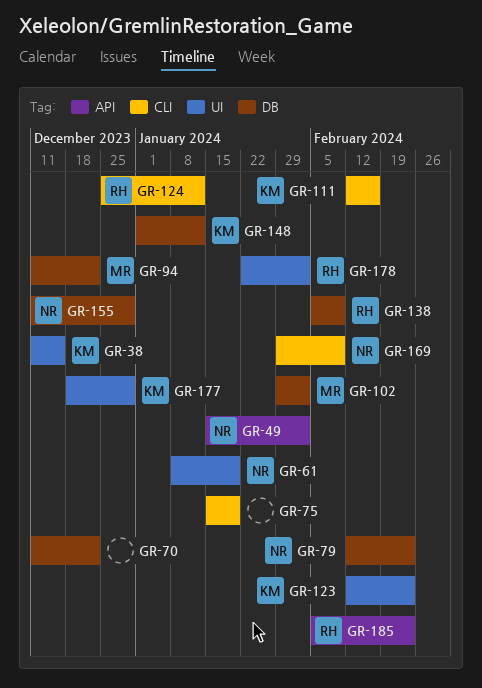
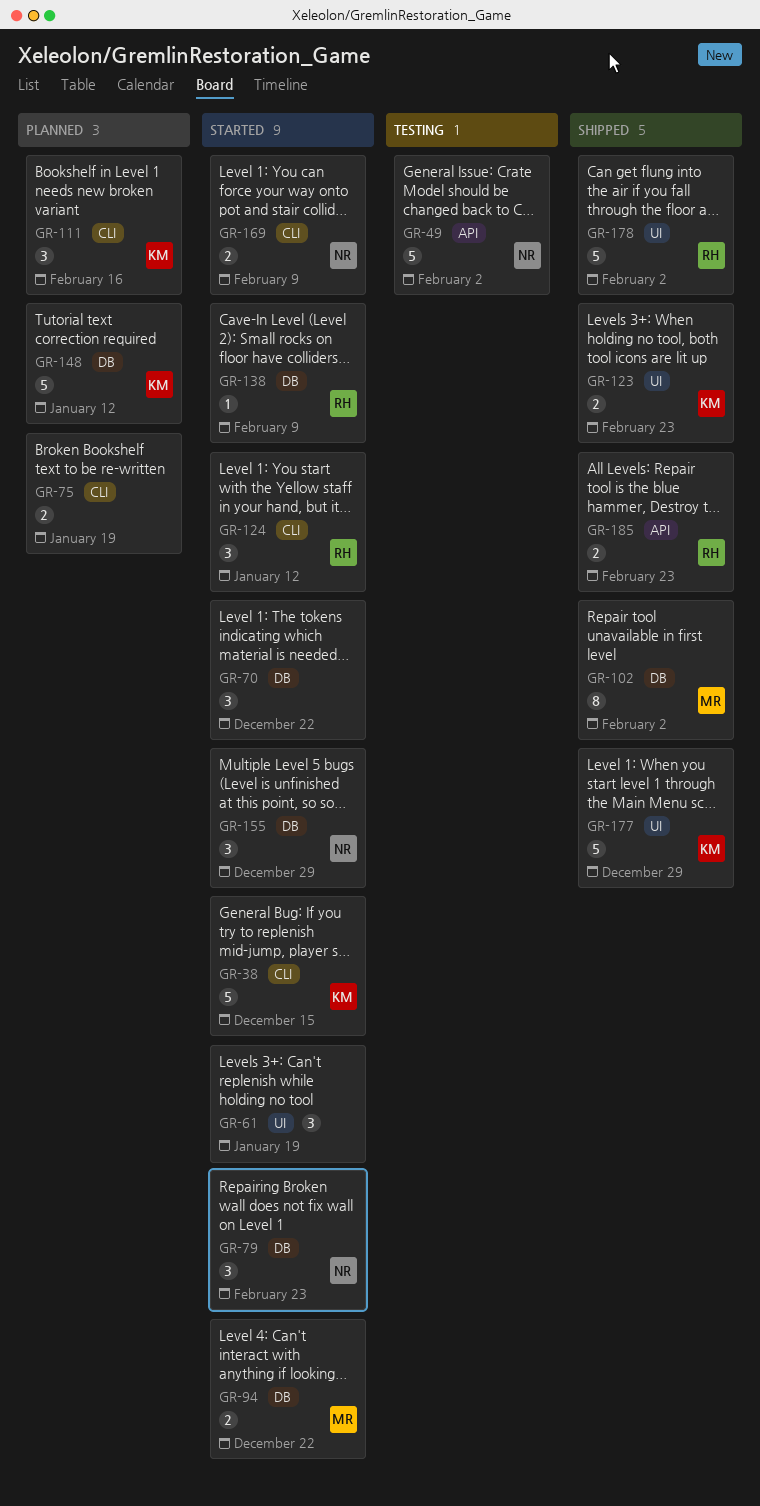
GR-38, label: UI -> CLI
GR-61, owner: NR -> none

